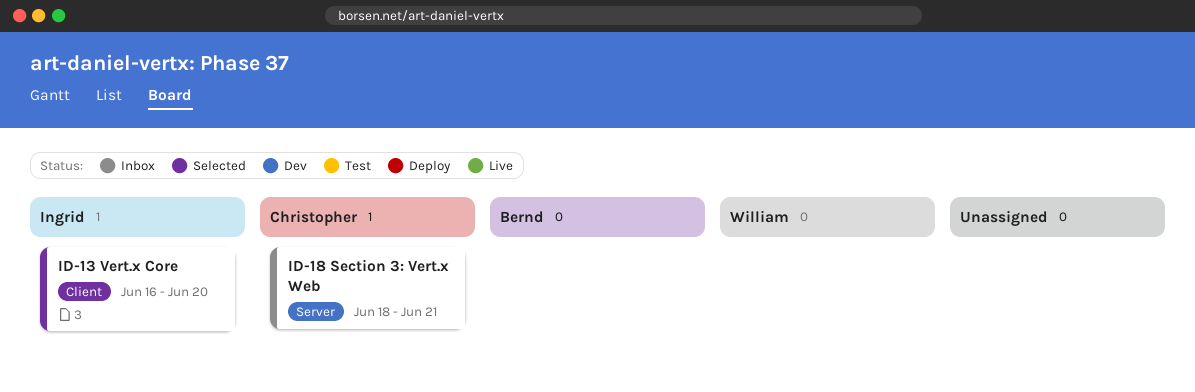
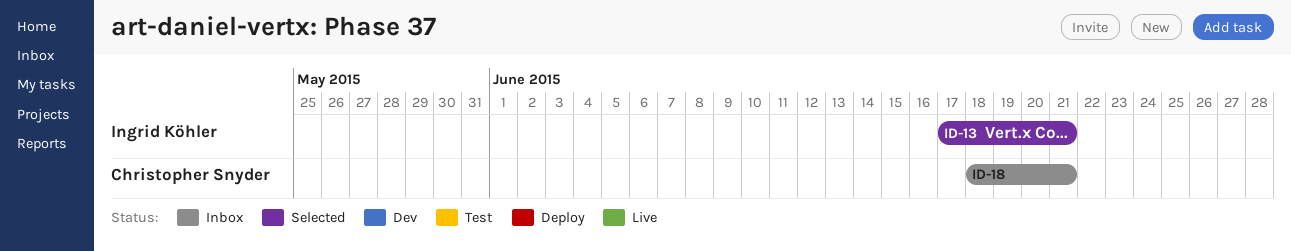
ID-13, start: Jun 16 -> Jun 17
ID-13, due: Jun 20 -> Jun 21

